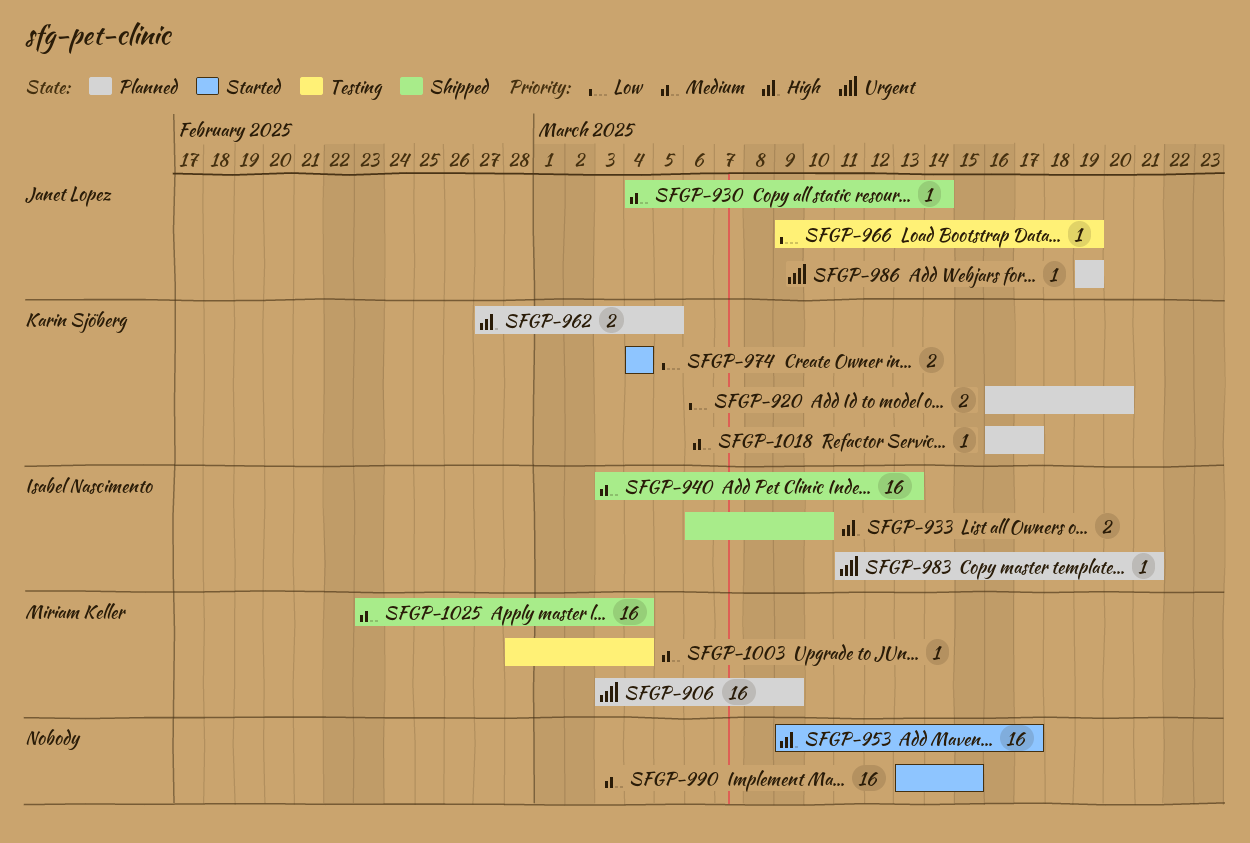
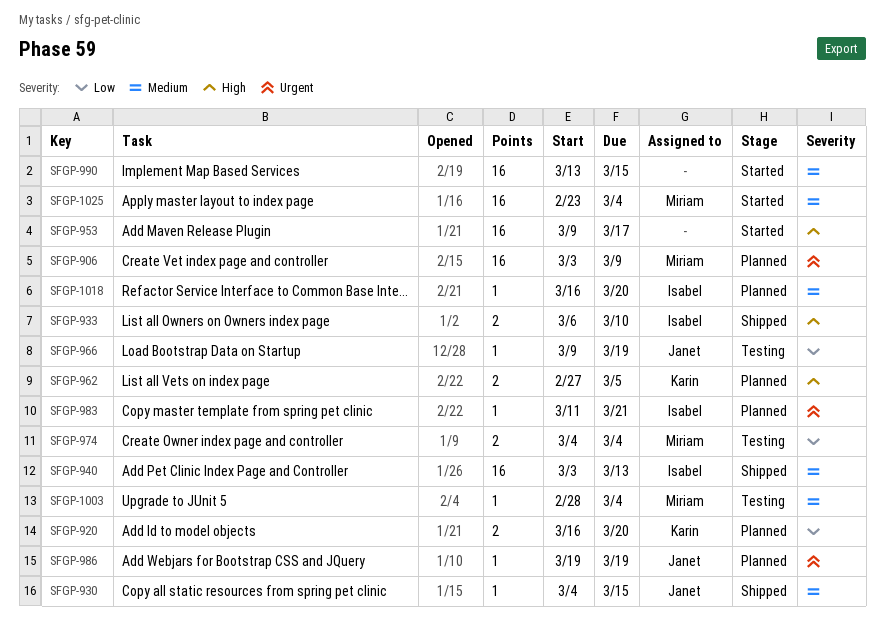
SFGP-930, due: Mar 14 -> Mar 15
SFGP-974, status: Started -> Testing
SFGP-974, owner: Karin Sjöberg -> Miriam Keller
SFGP-1018, owner: Karin Sjöberg -> Isabel Nascimento
SFGP-1018, due: Mar 17 -> Mar 20
SFGP-1025, status: Shipped -> Started

